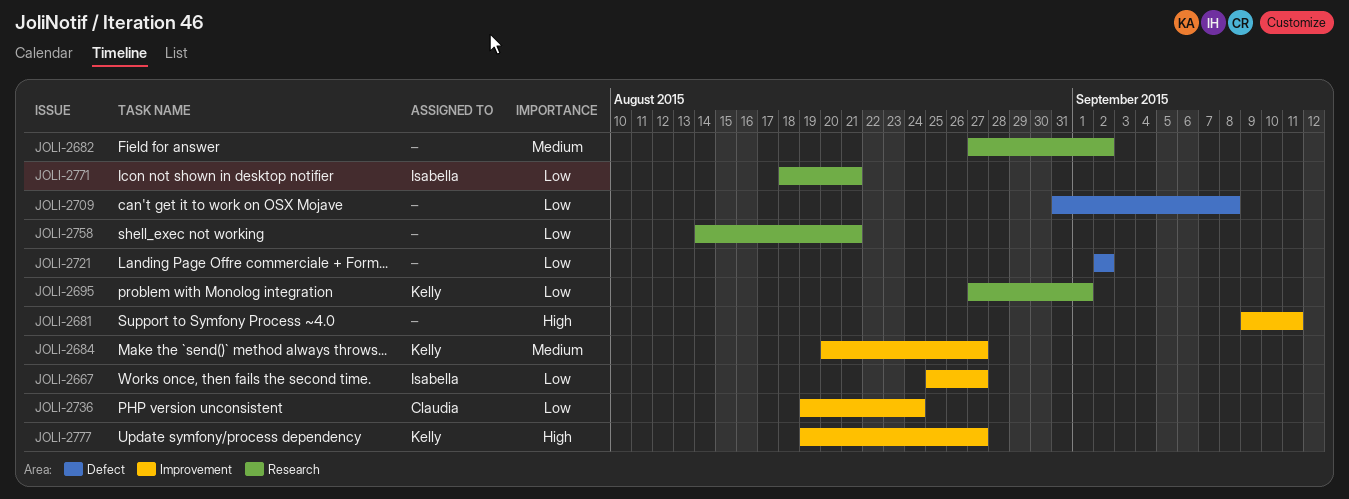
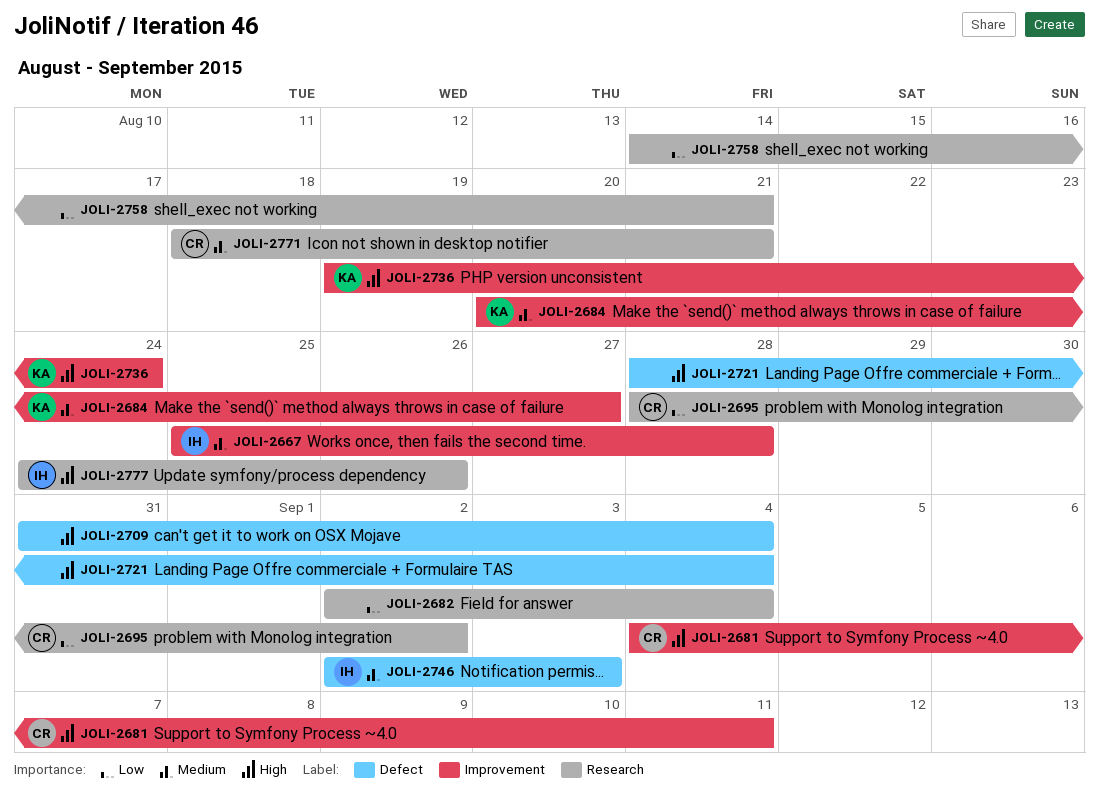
JOLI-2667, priority: Low -> Medium
JOLI-2667, due: Aug 27 -> Aug 28
JOLI-2681, owner: none -> Claudia
JOLI-2681, start: Sep 9 -> Sep 4
JOLI-2682, priority: Medium -> Low
JOLI-2682, start: Aug 27 -> Sep 2
JOLI-2682, due: Sep 2 -> Sep 4
JOLI-2695, owner: Kelly -> Claudia
JOLI-2695, start: Aug 27 -> Aug 28
JOLI-2695, due: Sep 1 -> Sep 2
JOLI-2709, priority: Low -> High
JOLI-2709, due: Sep 8 -> Sep 4
JOLI-2721, priority: Low -> High
JOLI-2721, start: Sep 2 -> Aug 28
JOLI-2721, due: Sep 2 -> Sep 4
JOLI-2736, owner: Claudia -> Kelly
JOLI-2736, priority: Low -> High
JOLI-2746: none -> present
JOLI-2771, owner: Isabella -> Claudia
JOLI-2771, priority: Low -> Medium
JOLI-2777, owner: Kelly -> Isabella
JOLI-2777, label: Improvement -> Research
JOLI-2777, start: Aug 19 -> Aug 24
JOLI-2777, due: Aug 27 -> Aug 26

